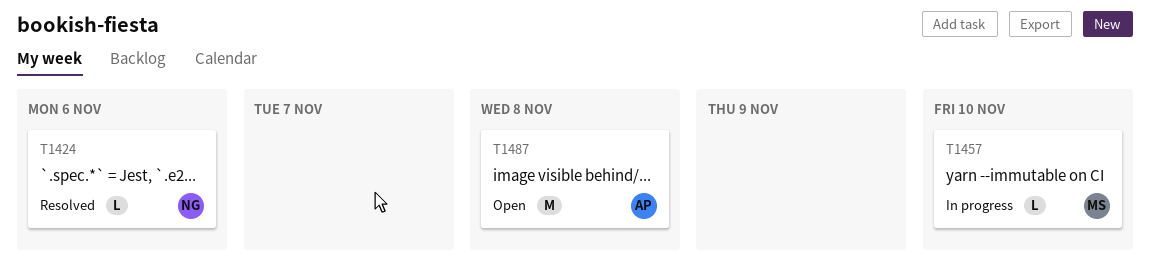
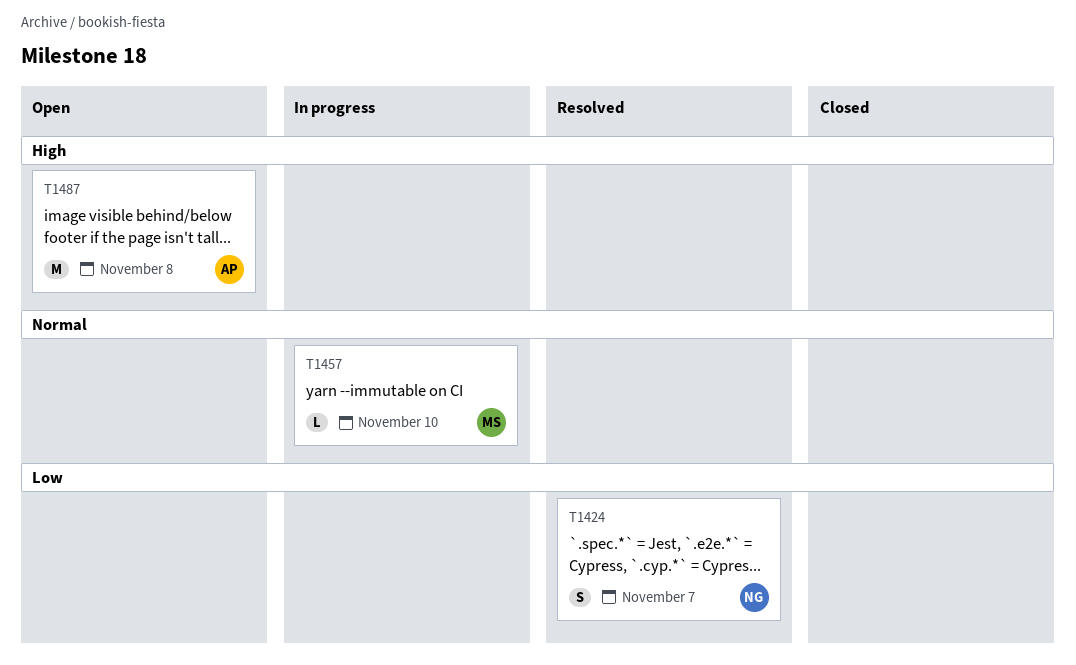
T1424, estimate: L -> S
T1424, due: Nov 6 -> Nov 7

